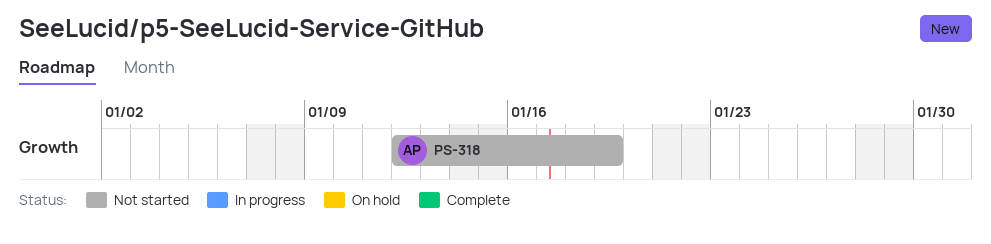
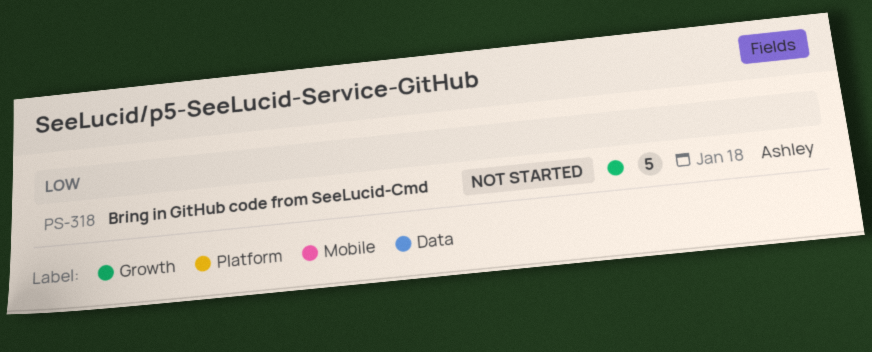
PS-318, due: Jan 19 -> Jan 18

